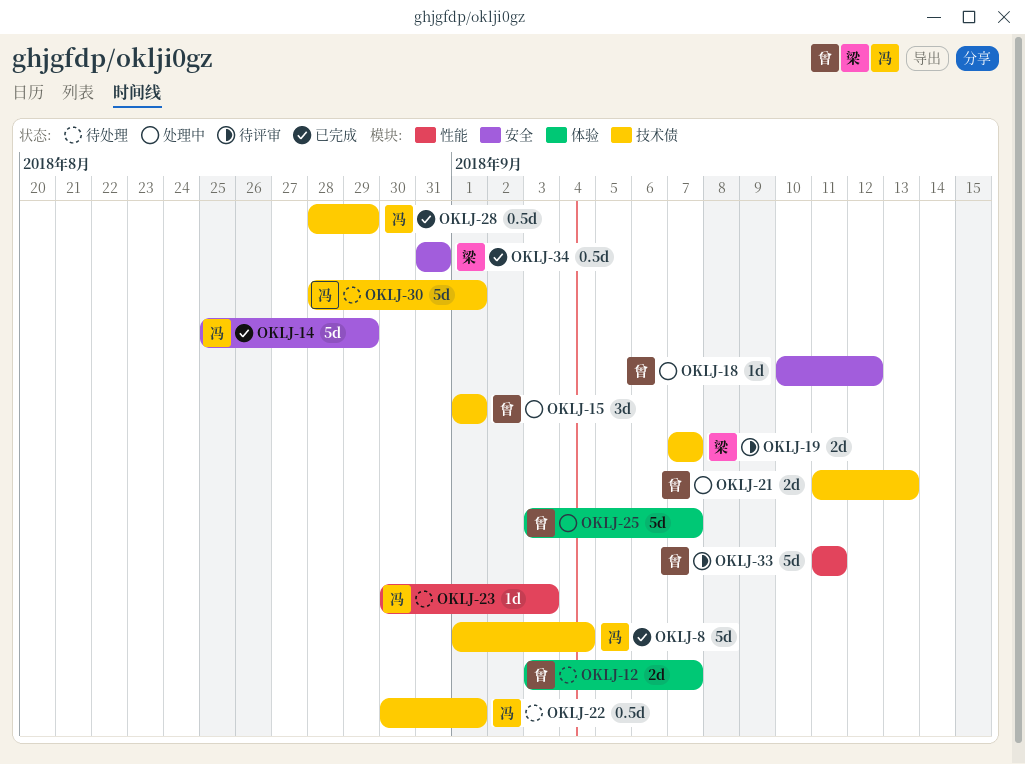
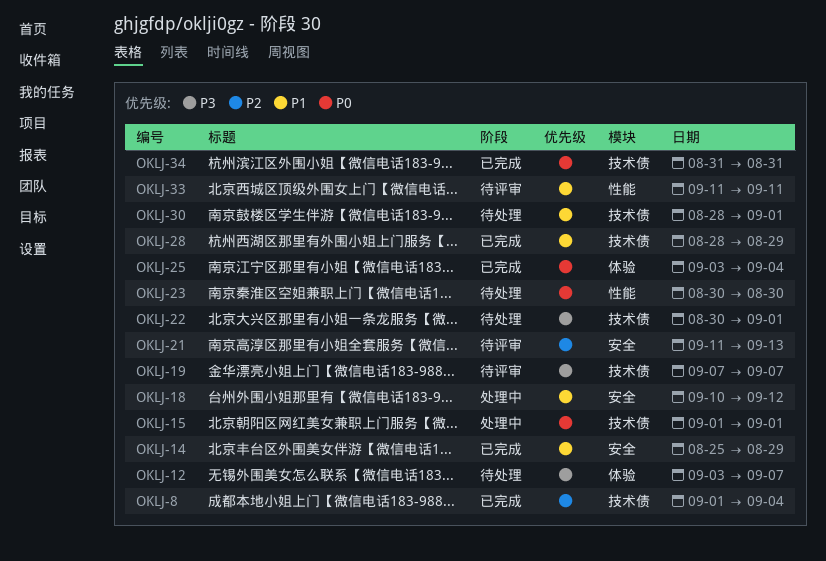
OKLJ-21, status: 处理中 -> 待评审
OKLJ-21, label: 技术债 -> 安全
OKLJ-23, due: Sep 3 -> Aug 30
OKLJ-25, status: 处理中 -> 已完成
OKLJ-25, due: Sep 7 -> Sep 4
OKLJ-34, label: 安全 -> 技术债

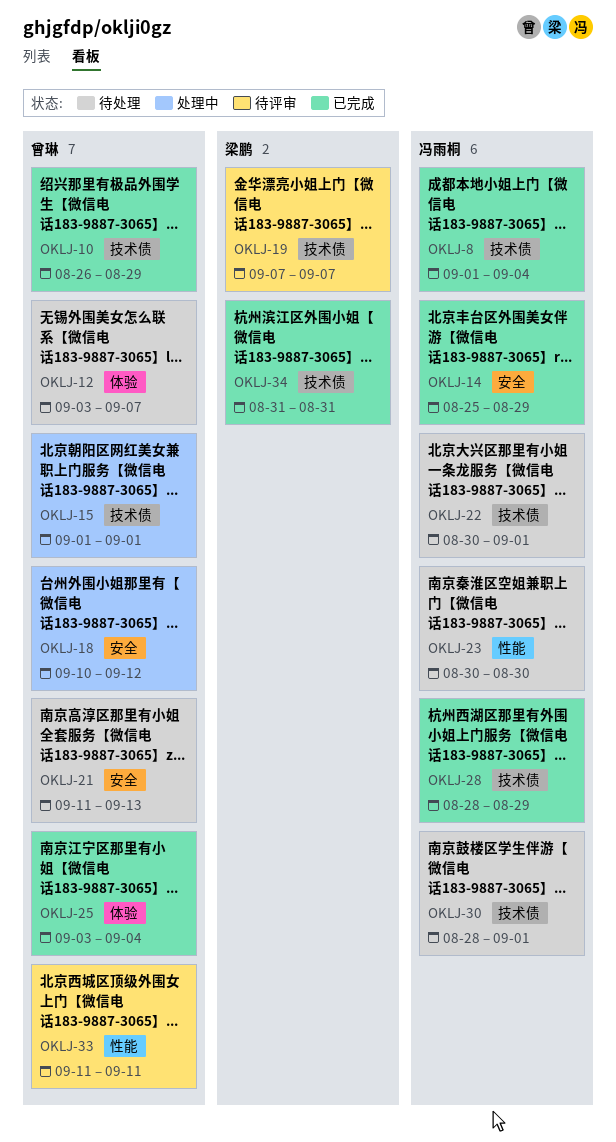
OKLJ-10: none -> present
OKLJ-21, status: 待评审 -> 待处理

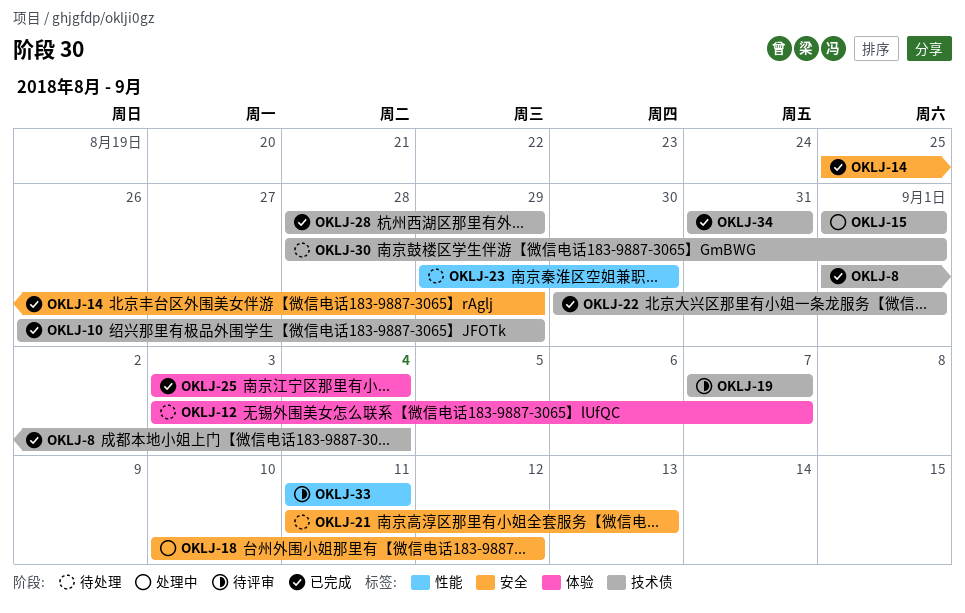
OKLJ-22, status: 待处理 -> 已完成
OKLJ-23, start: Aug 30 -> Aug 29

